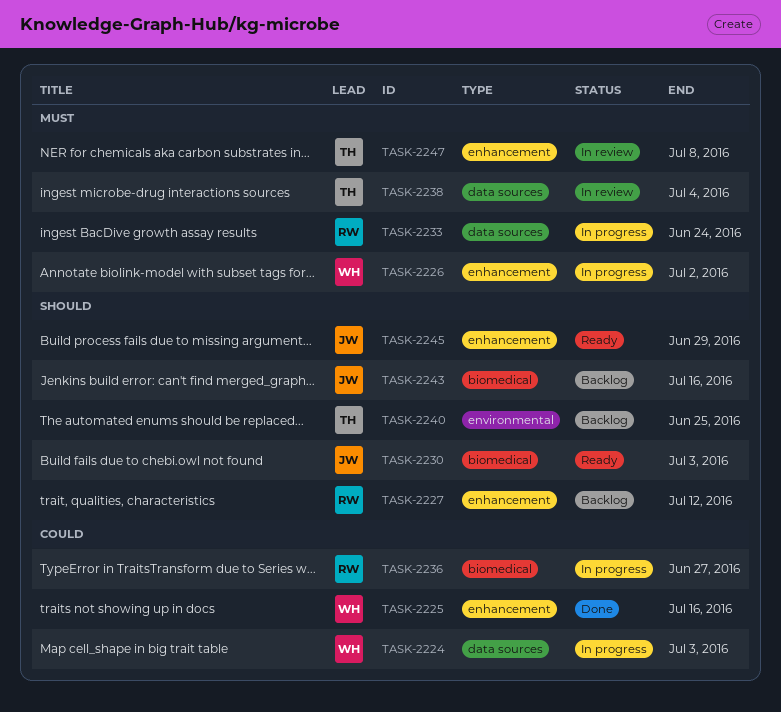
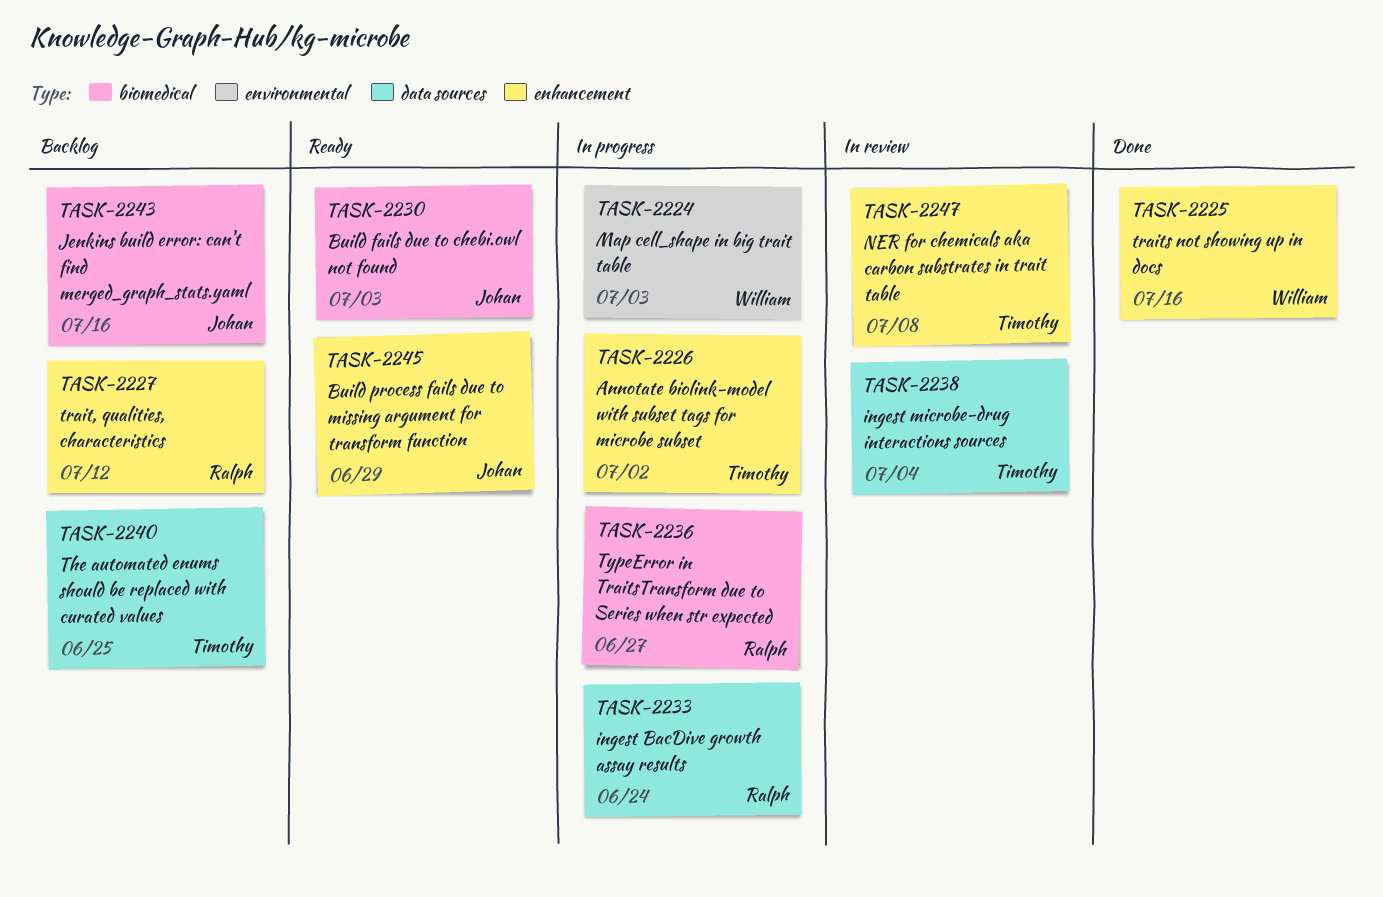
TASK-2224, label: data sources -> environmental
TASK-2226, owner: William -> Timothy
TASK-2240, label: environmental -> data sources

